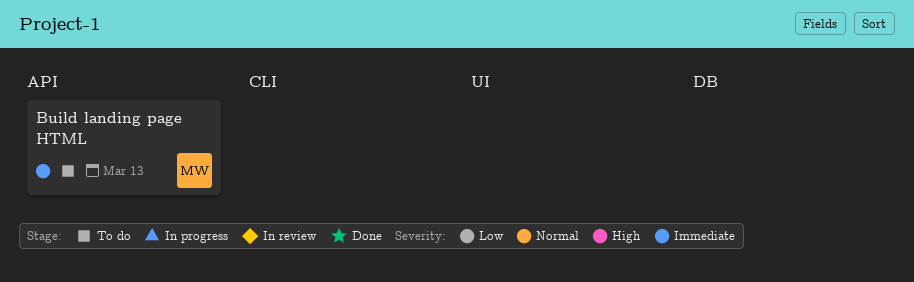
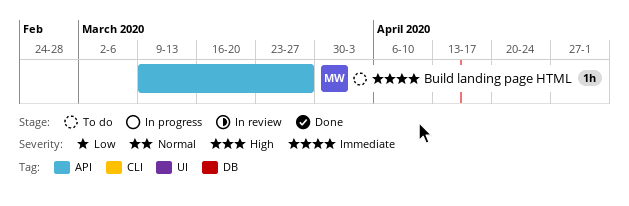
Build landing page HTML, due: Mar 13 -> Mar 27

